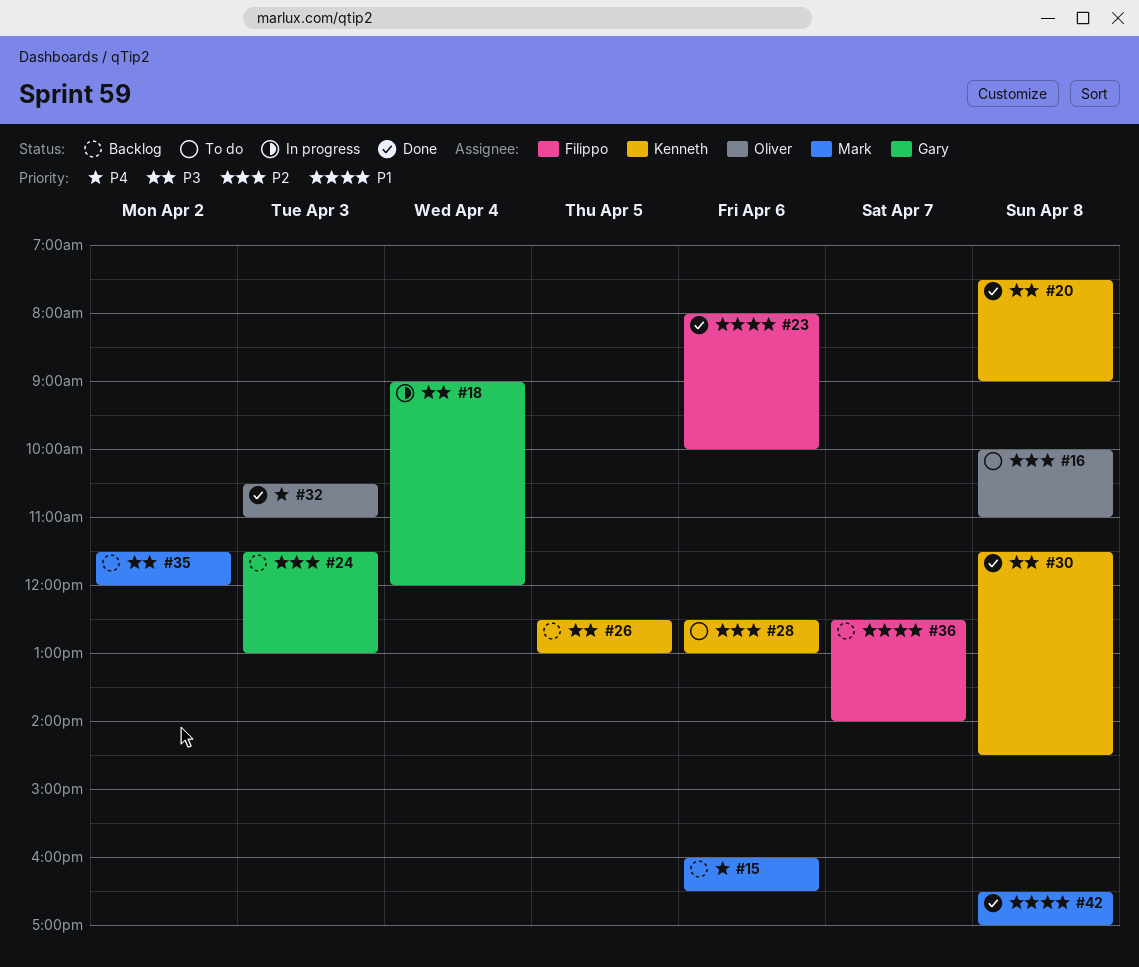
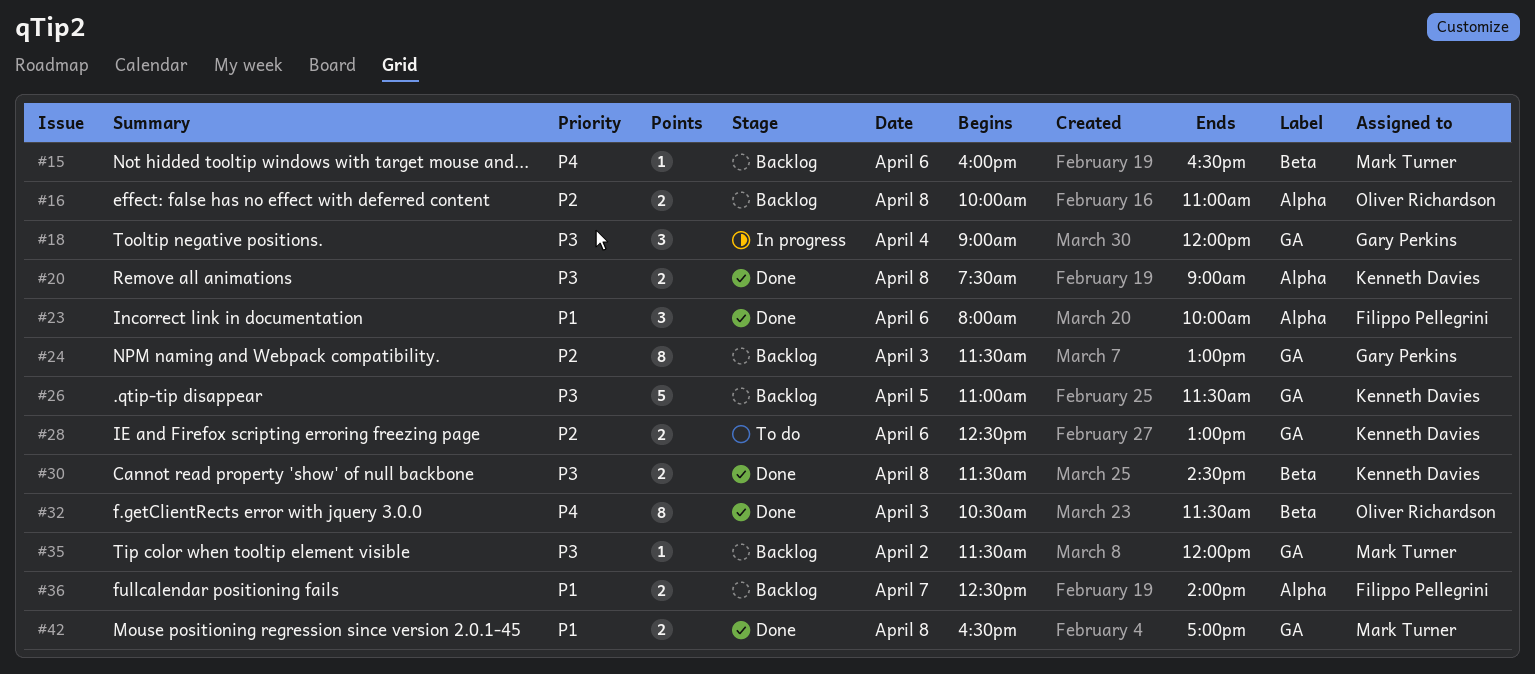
#16, status: To do -> Backlog
#26, begins: 12:30 -> 11:00
#26, ends: 13:00 -> 11:30
#32, ends: 11:00 -> 11:30

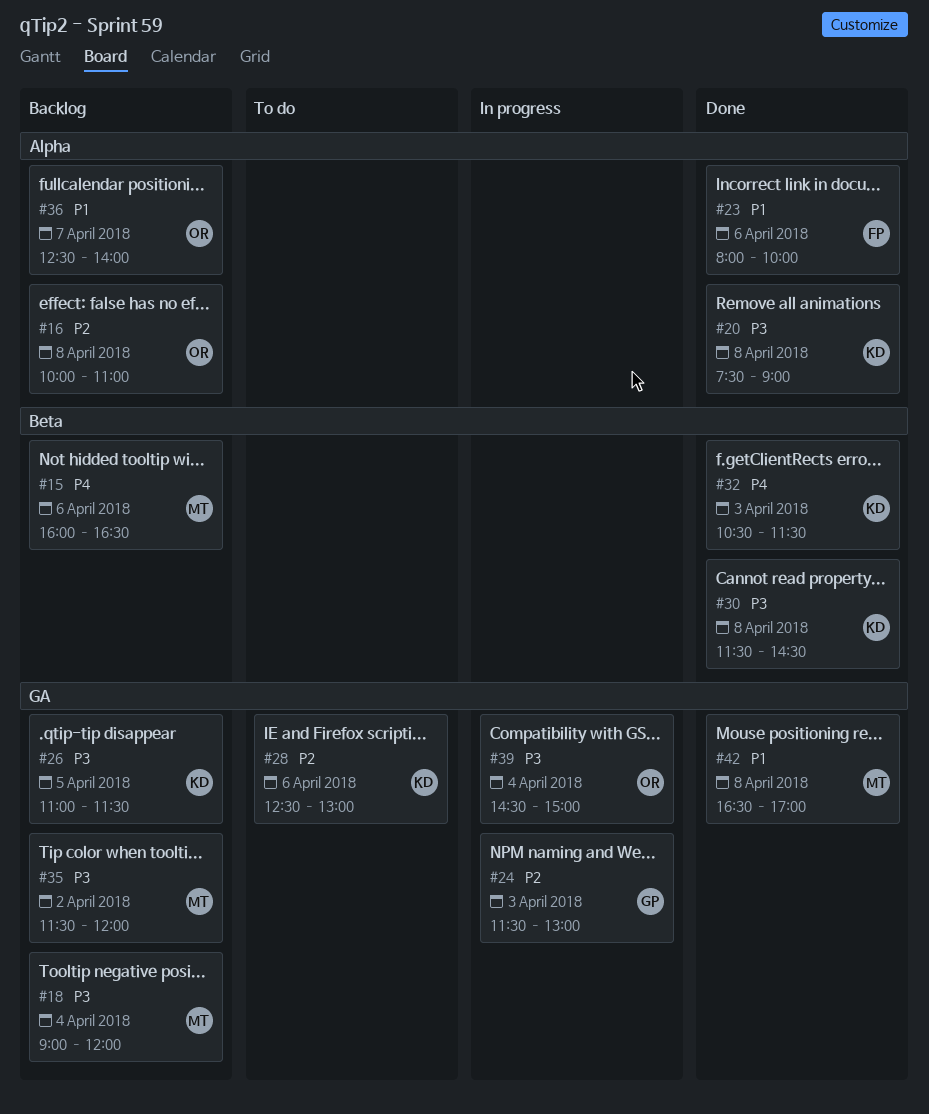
#18, status: In progress -> Backlog
#18, owner: Gary Perkins -> Mark Turner
#24, status: Backlog -> In progress
#32, owner: Oliver Richardson -> Kenneth Davies
#36, owner: Filippo Pellegrini -> Oliver Richardson
#39: none -> present

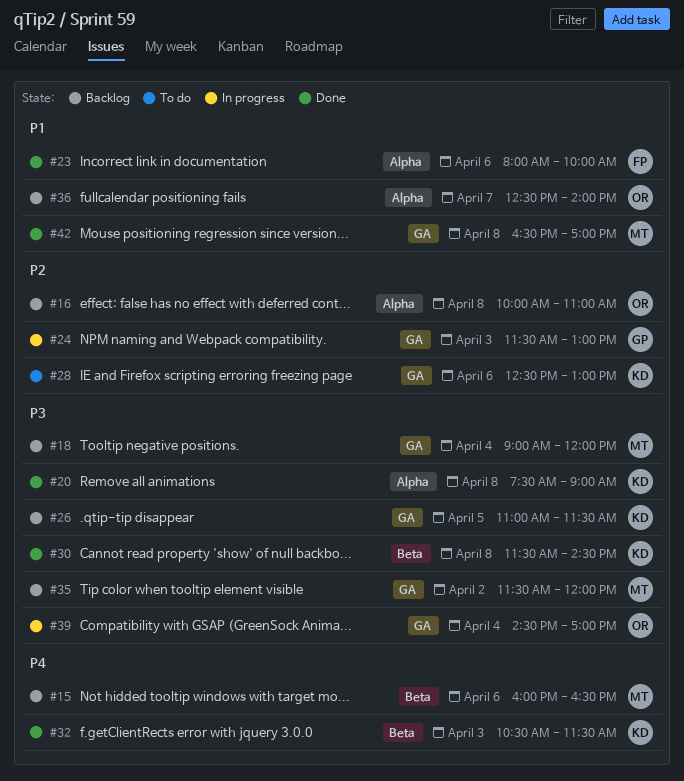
#39, ends: 15:00 -> 17:00

